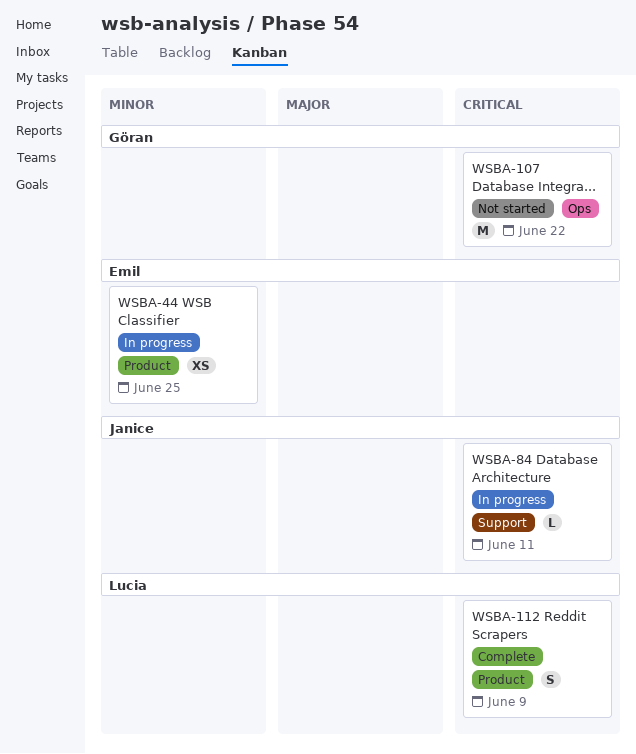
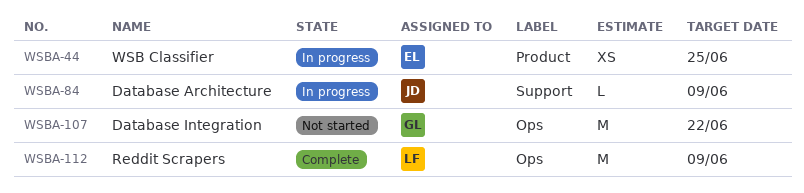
WSBA-84, due: Jun 11 -> Jun 9
WSBA-112, label: Product -> Ops
WSBA-112, estimate: S -> M

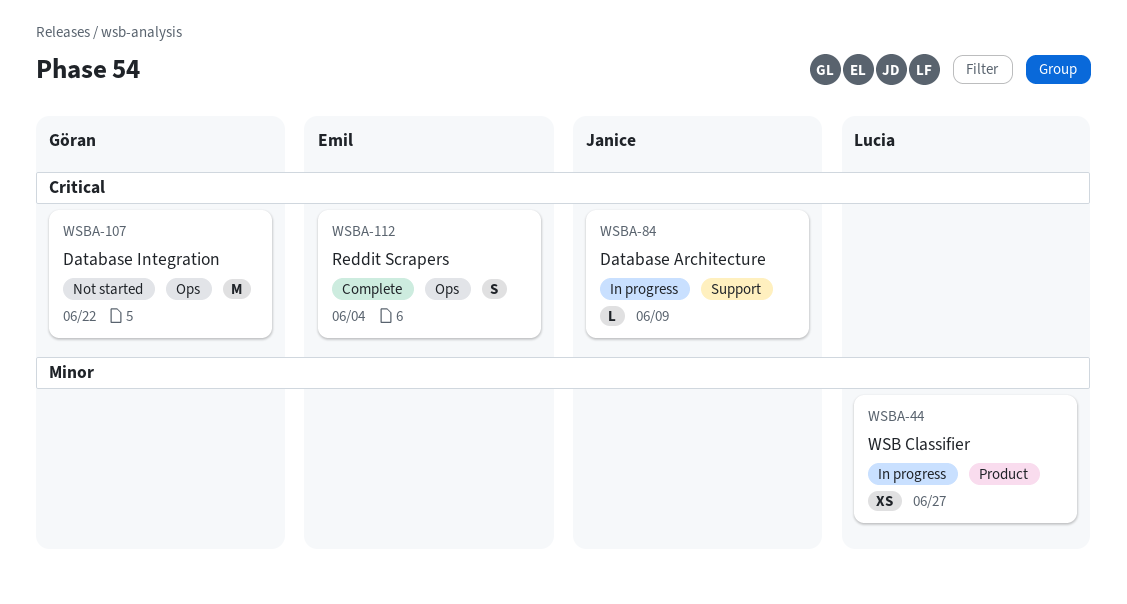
WSBA-44, owner: Emil -> Lucia
WSBA-44, due: Jun 25 -> Jun 27
WSBA-112, owner: Lucia -> Emil
WSBA-112, estimate: M -> S
WSBA-112, due: Jun 9 -> Jun 4

